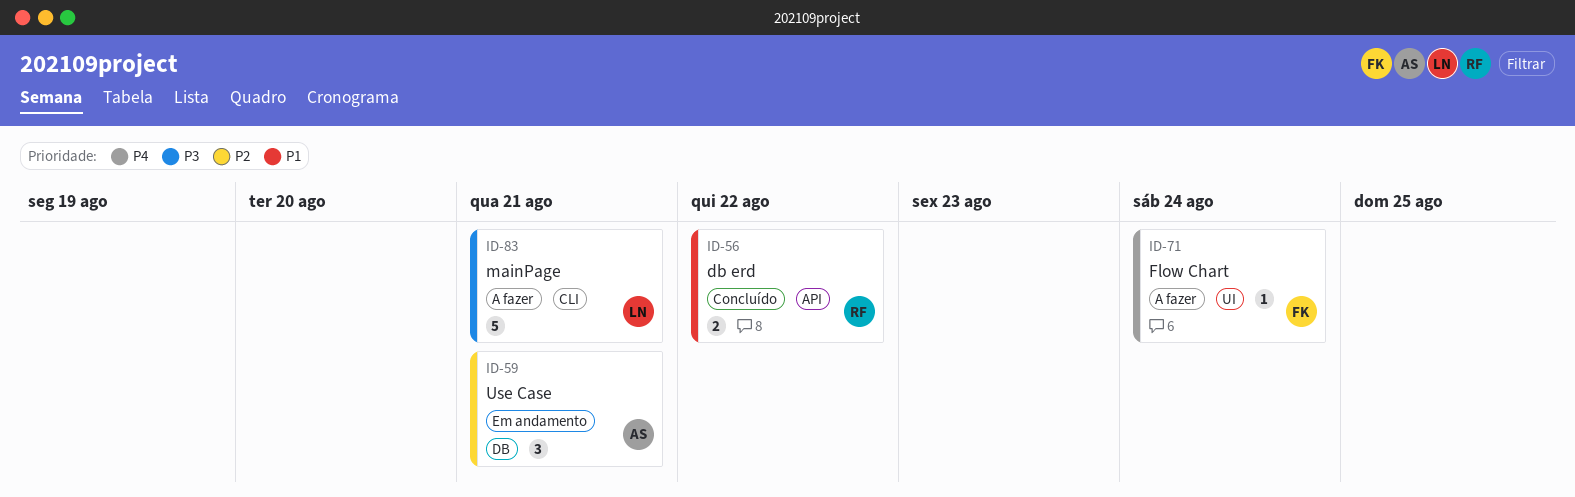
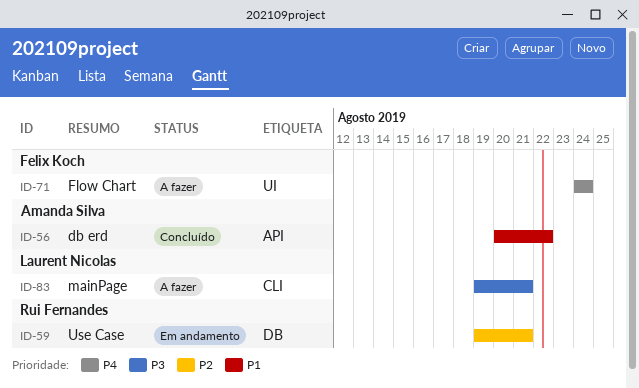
ID-56, owner: Rui Fernandes -> Amanda Silva
ID-59, owner: Amanda Silva -> Rui Fernandes

